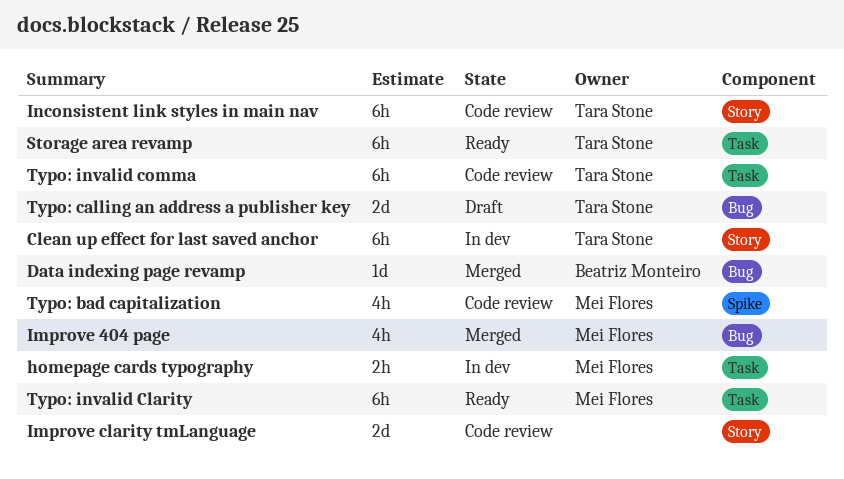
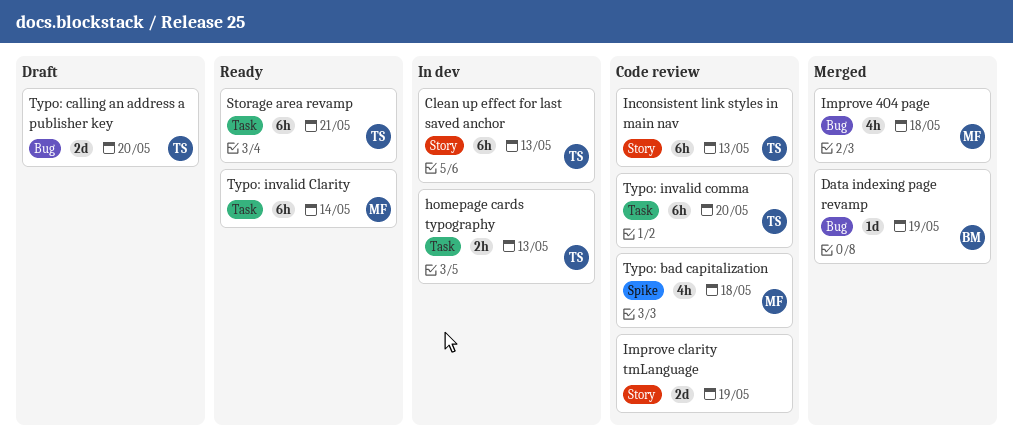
homepage cards typography, owner: Mei Flores -> Tara Stone

